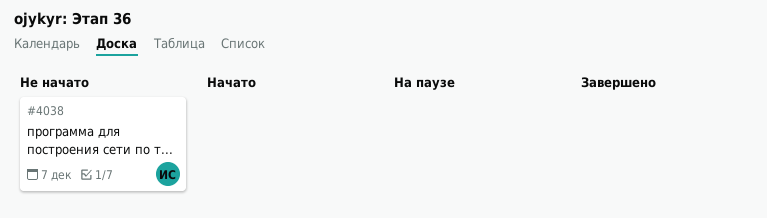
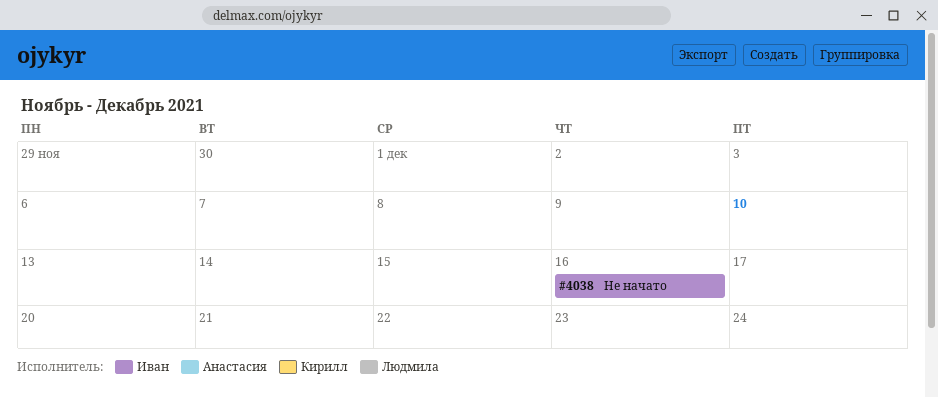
#4038, due: Dec 7 -> Dec 16

